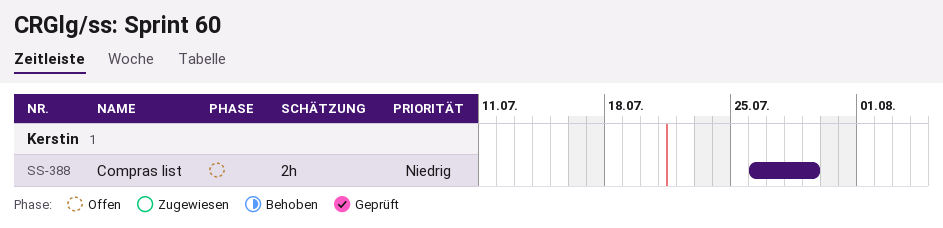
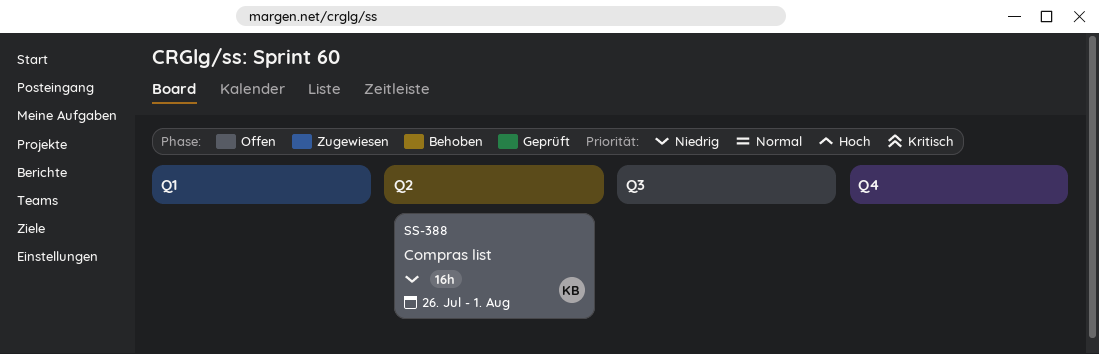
SS-388, estimate: 2h -> 16h
SS-388, due: Jul 29 -> Aug 1

